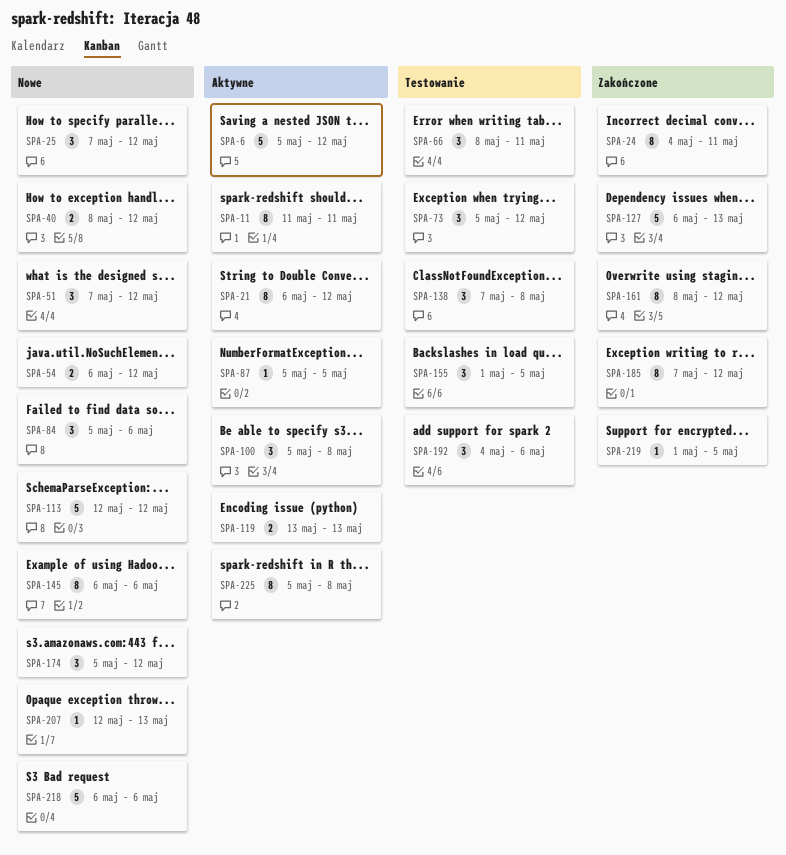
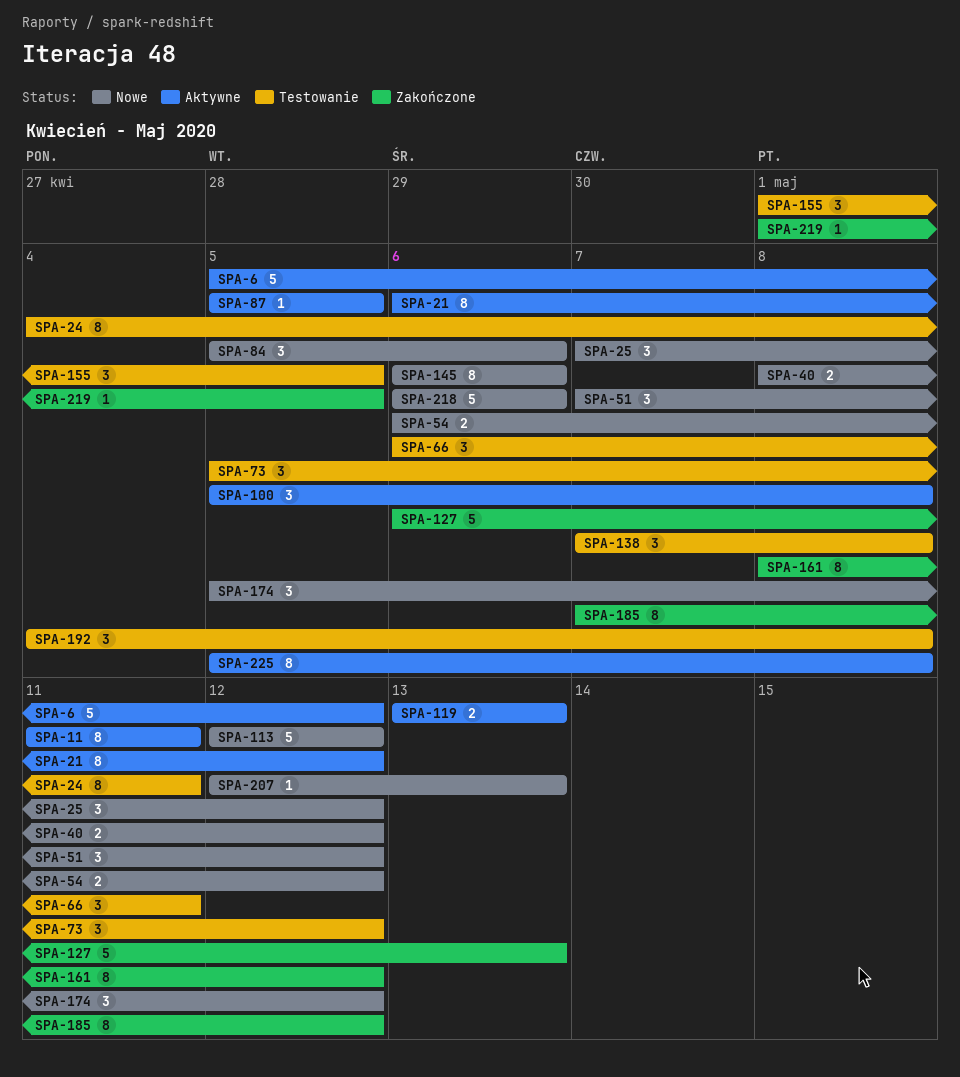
SPA-24, status: Zakończone -> Testowanie
SPA-66, start: May 8 -> May 6
SPA-192, due: May 6 -> May 8

